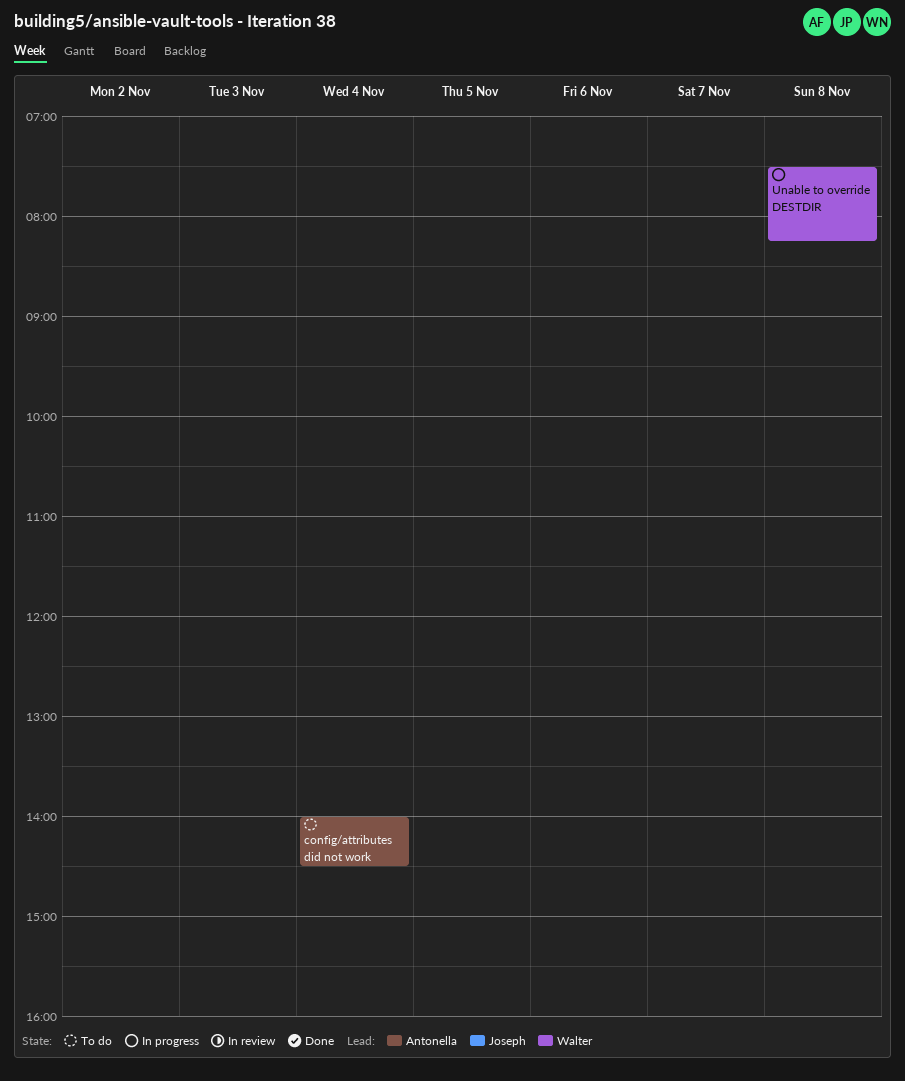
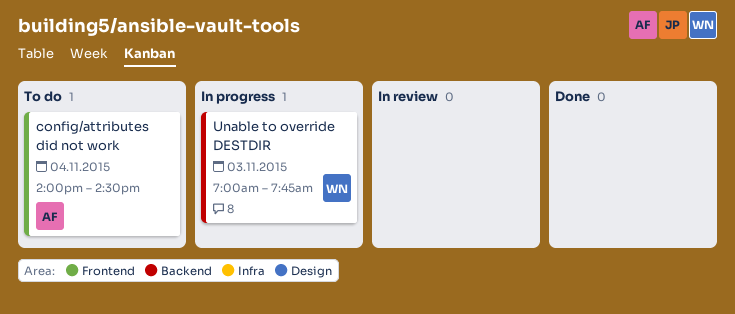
Unable to override DESTDIR, day: Nov 8 -> Nov 3
Unable to override DESTDIR, begins: 07:30 -> 07:00
Unable to override DESTDIR, ends: 08:15 -> 07:45

